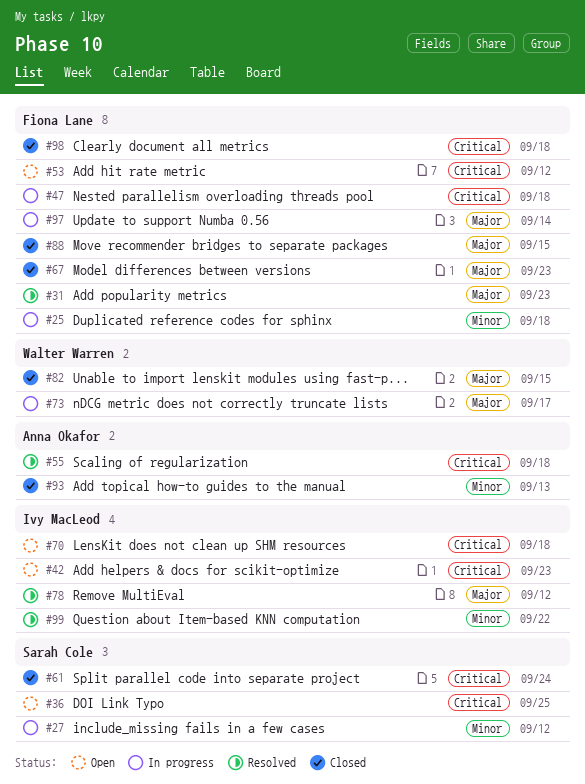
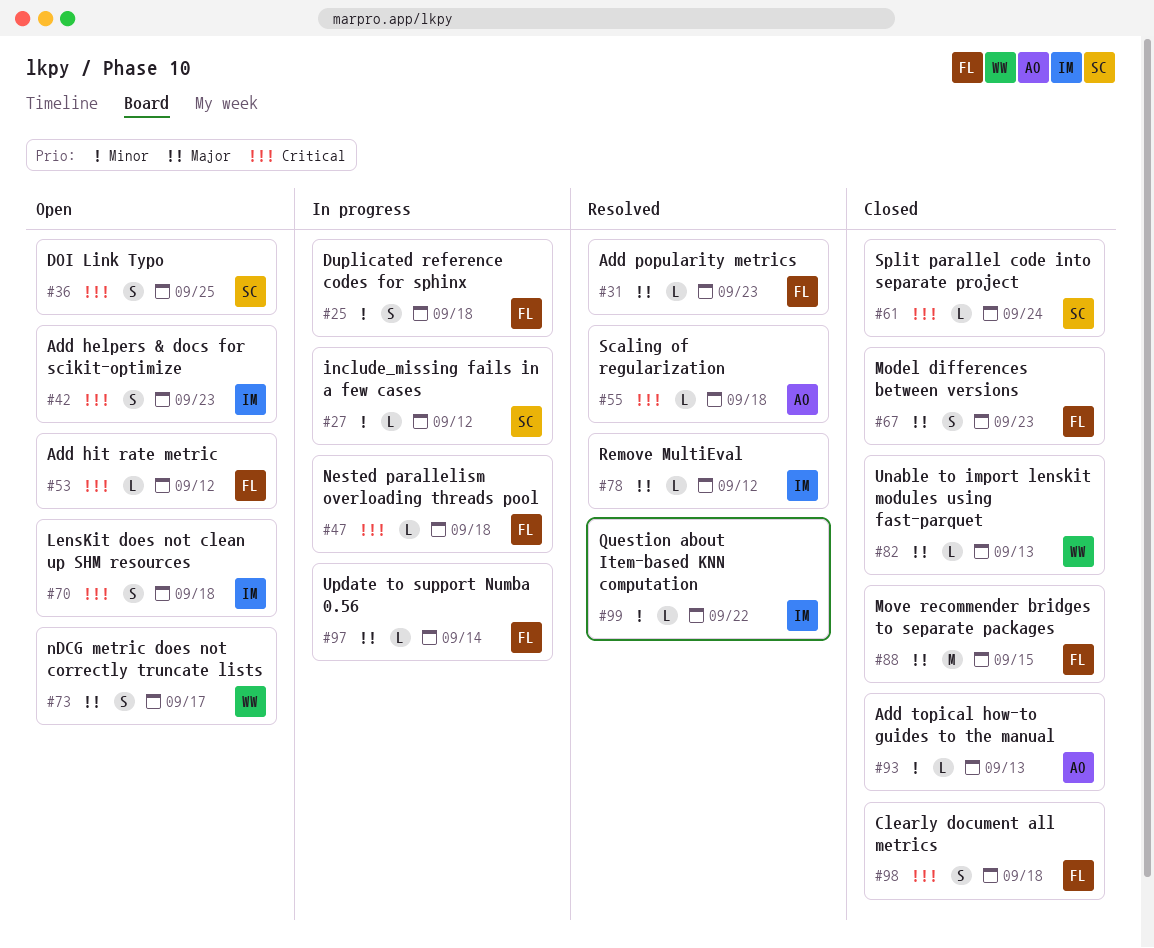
#73, status: In progress -> Open
#82, due: Sep 15 -> Sep 13

